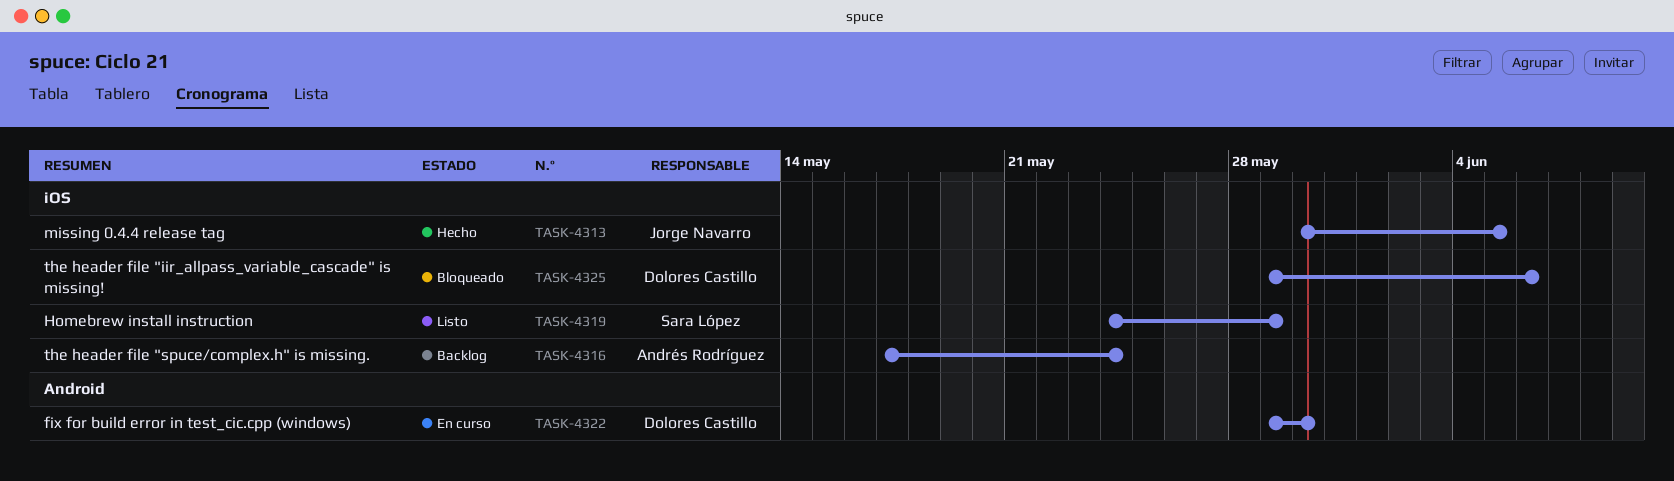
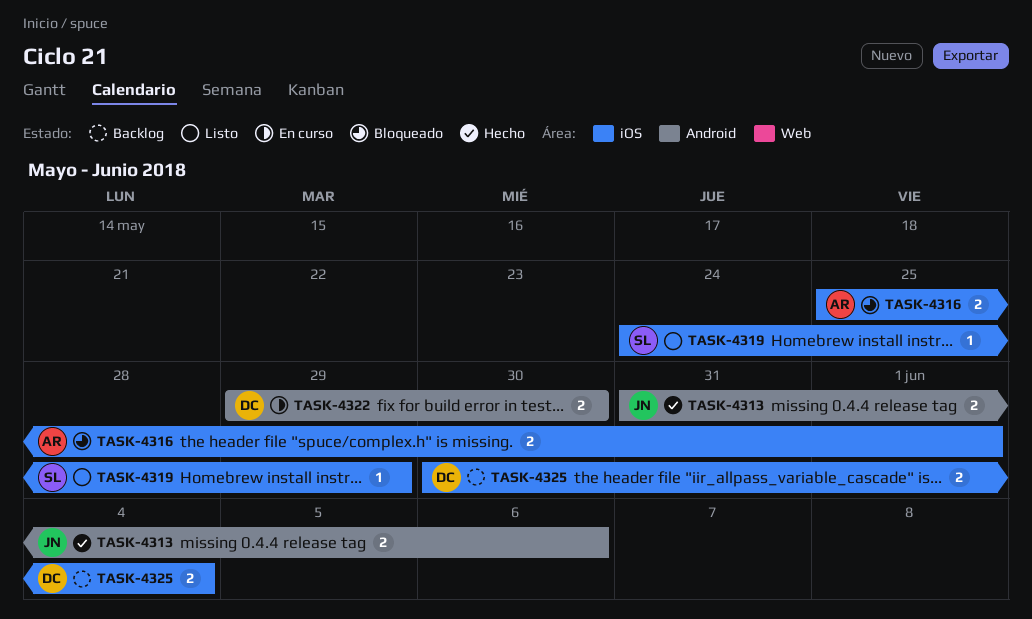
TASK-4313, label: iOS -> Android
TASK-4313, start: May 30 -> May 31
TASK-4313, due: Jun 5 -> Jun 6
TASK-4316, status: Backlog -> Bloqueado
TASK-4316, start: May 17 -> May 25
TASK-4316, due: May 24 -> Jun 1
TASK-4325, status: Bloqueado -> Backlog
TASK-4325, start: May 29 -> May 30
TASK-4325, due: Jun 6 -> Jun 4

